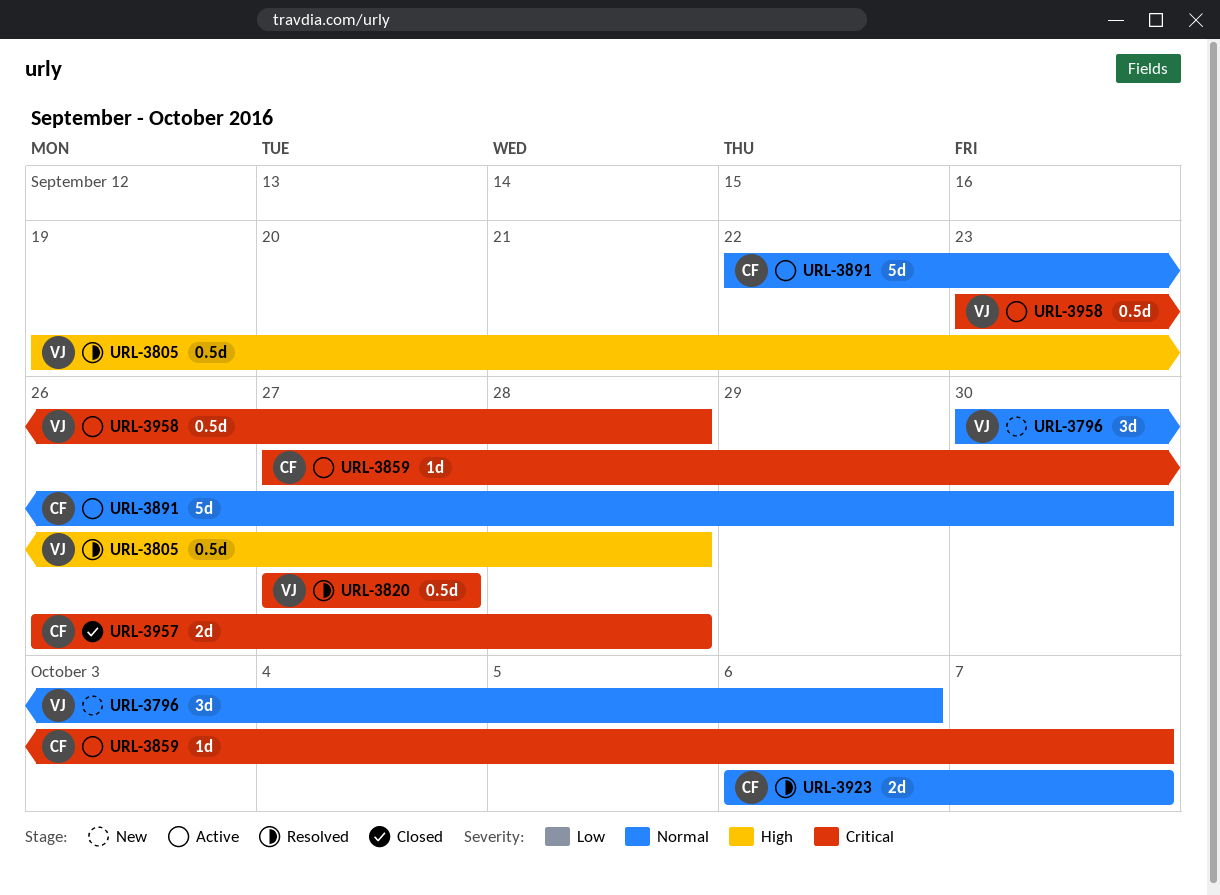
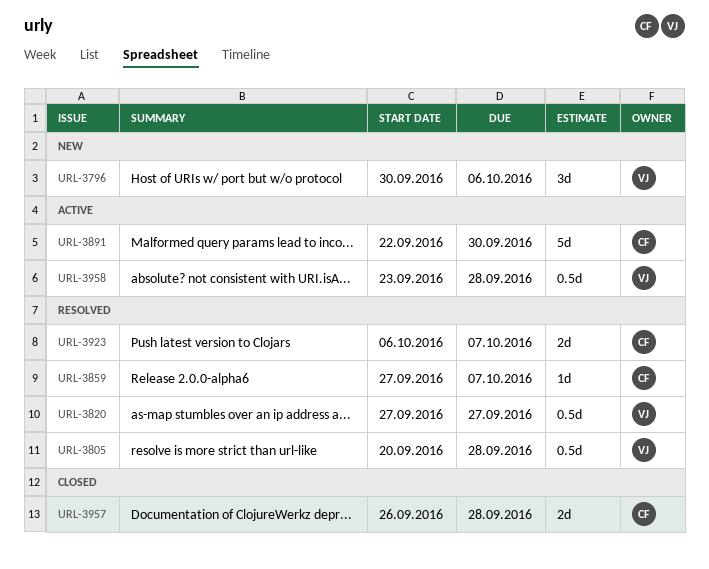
URL-3805, start: Sep 19 -> Sep 20
URL-3859, status: Active -> Resolved

